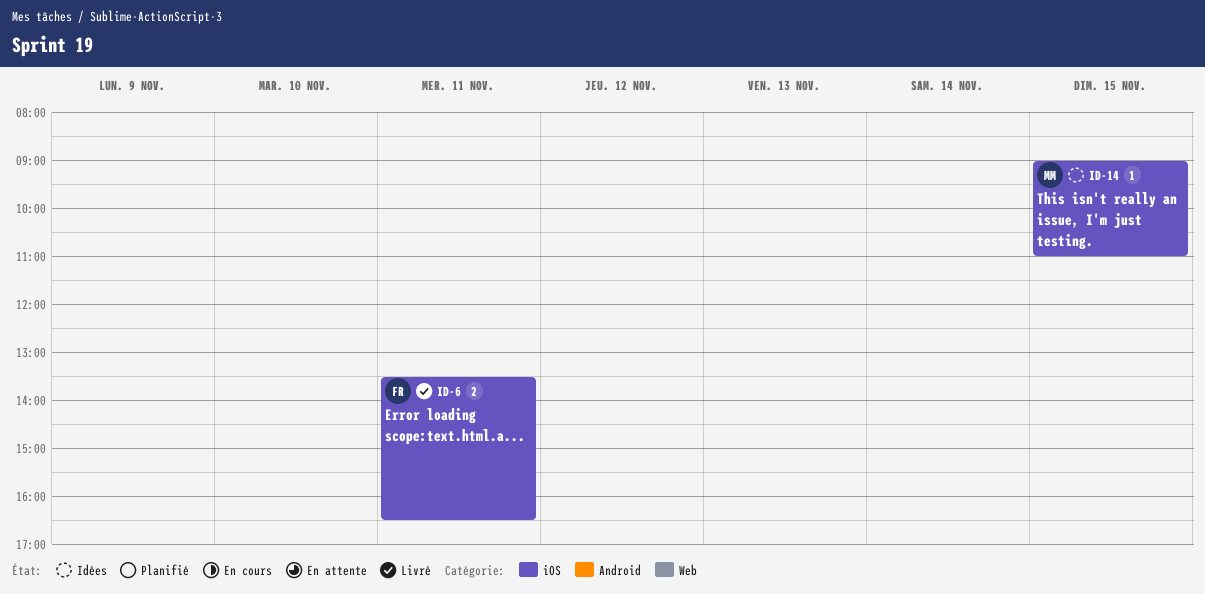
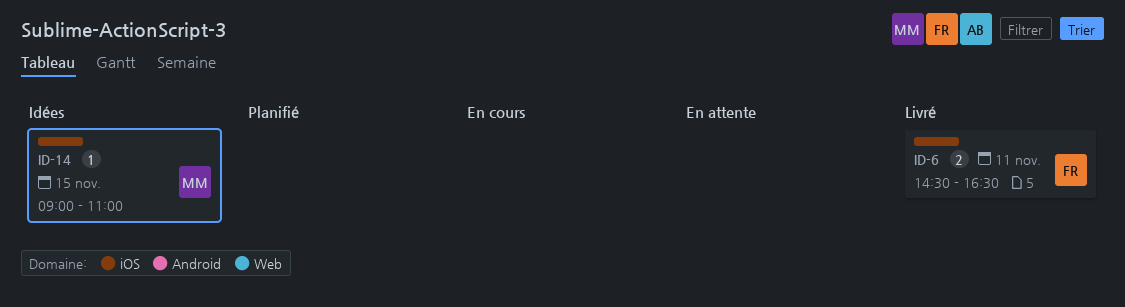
ID-6, begins: 13:30 -> 14:30

